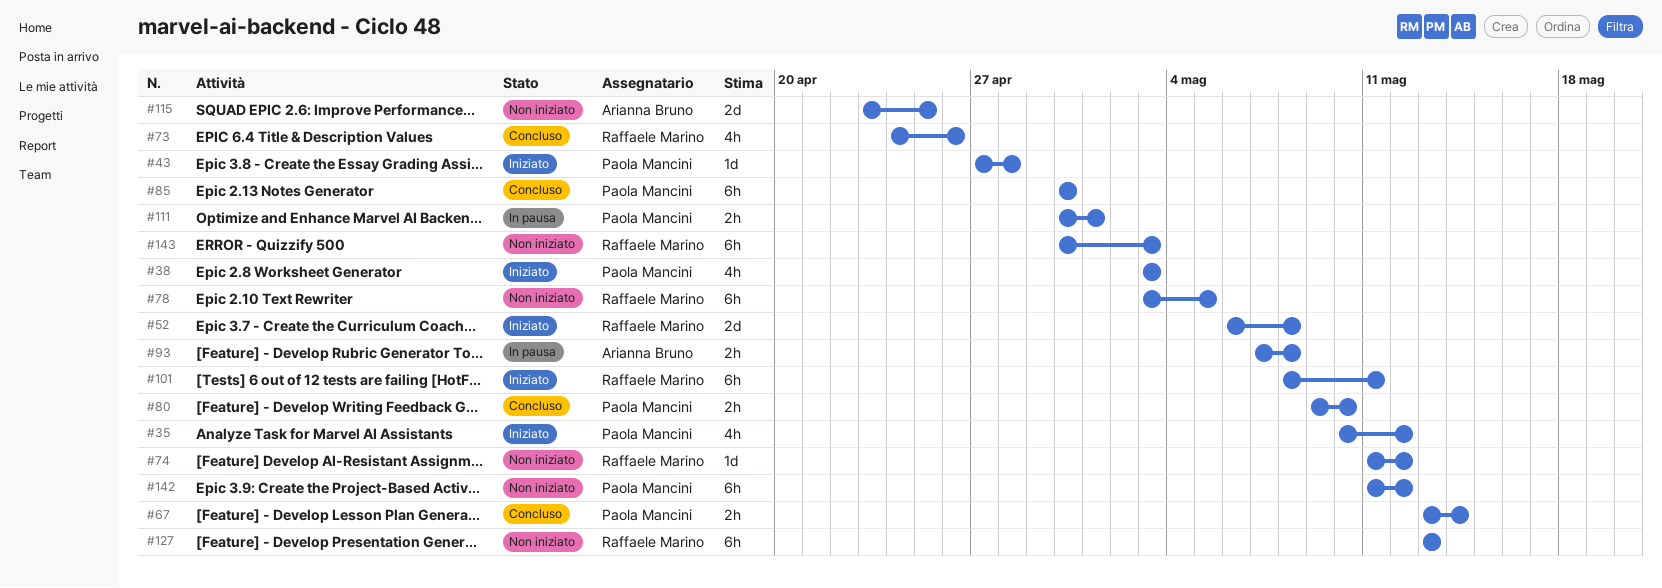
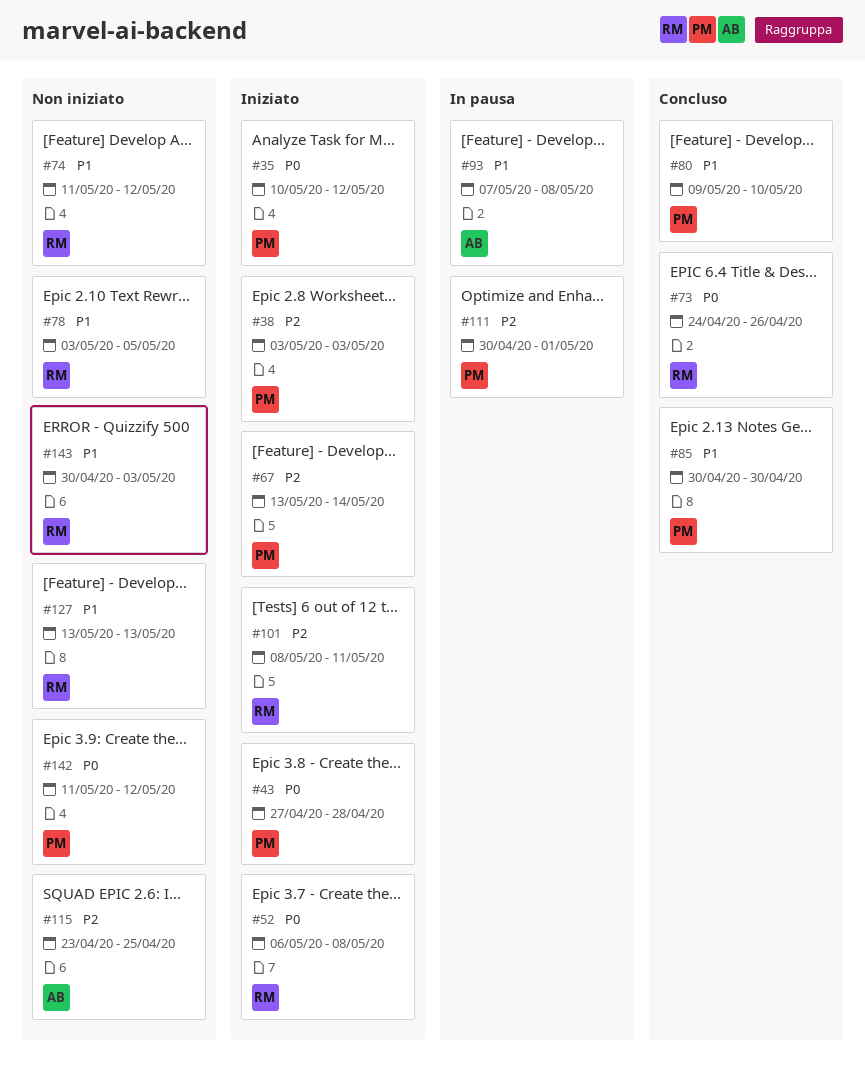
#67, status: Concluso -> Iniziato

